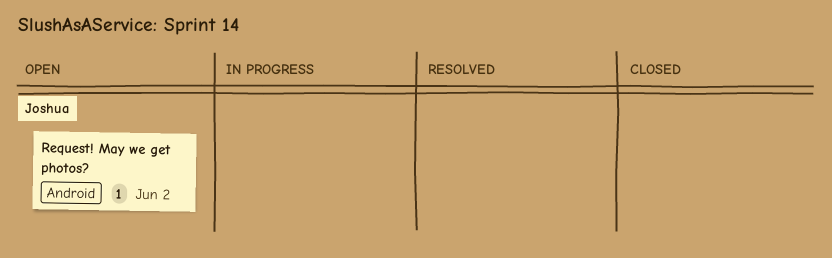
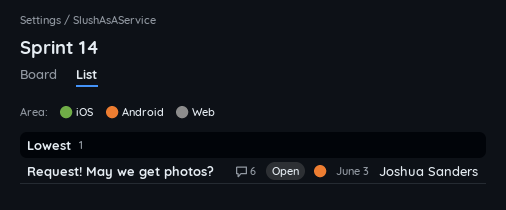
Request! May we get photos?, due: Jun 2 -> Jun 3

